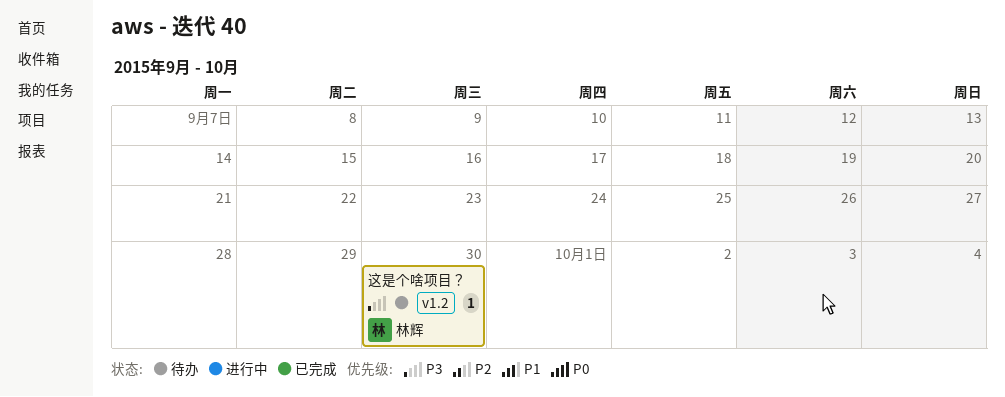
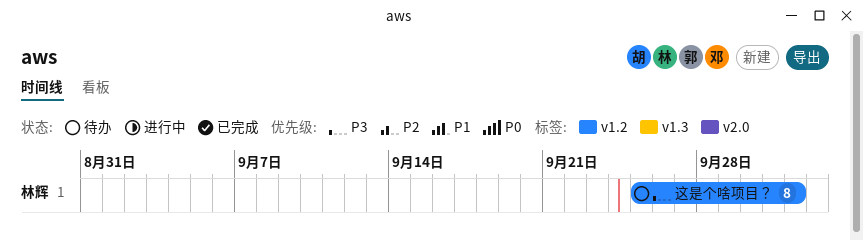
这是个啥项目？, estimate: 1 -> 8
这是个啥项目？, due: Sep 30 -> Oct 2

